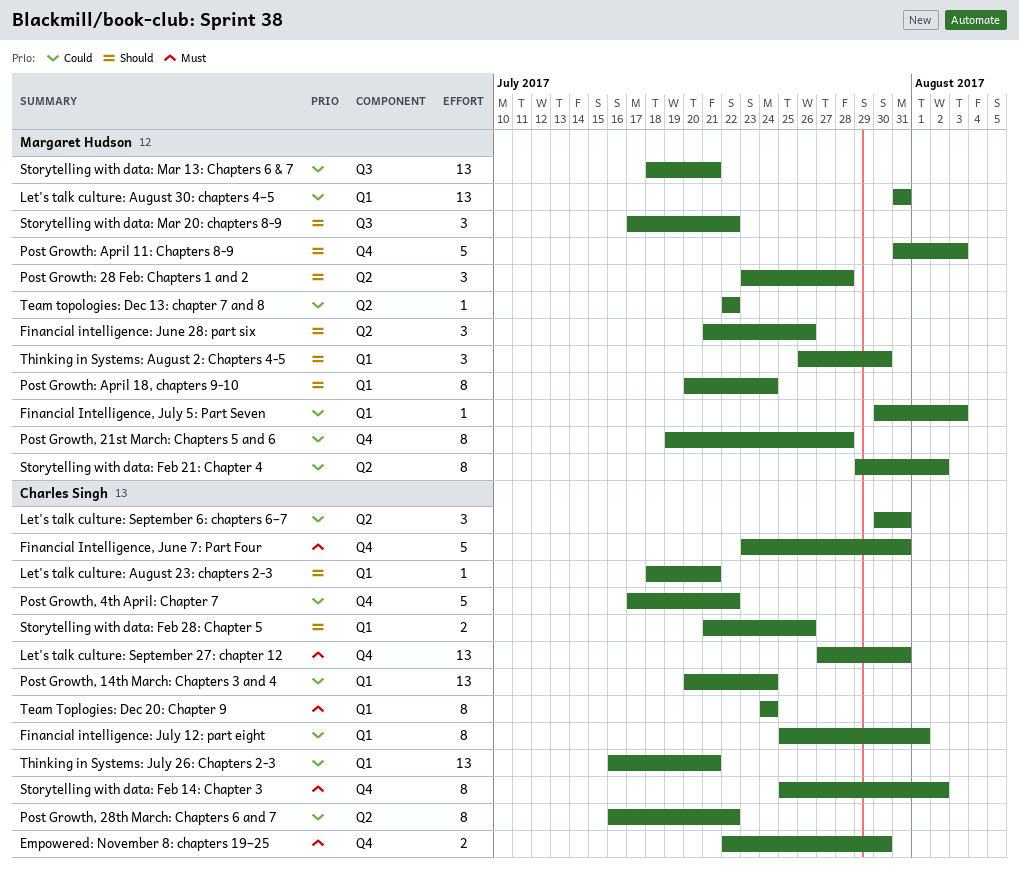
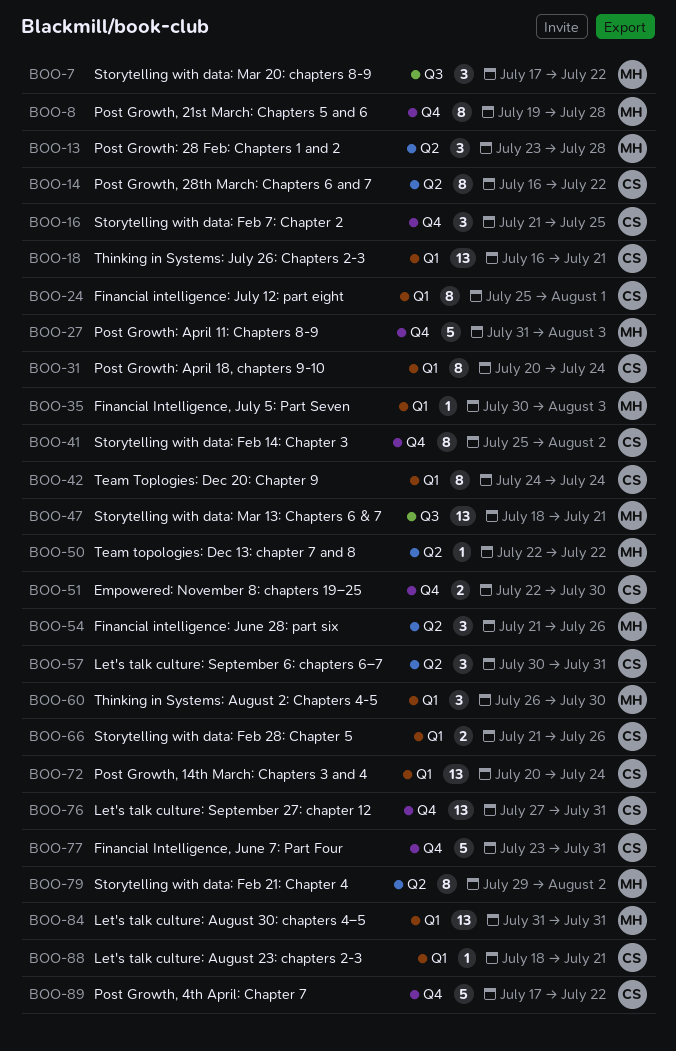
Post Growth: April 18, chapters 9-10, owner: Margaret Hudson -> Charles Singh
Storytelling with data: Feb 7: Chapter 2: none -> present

